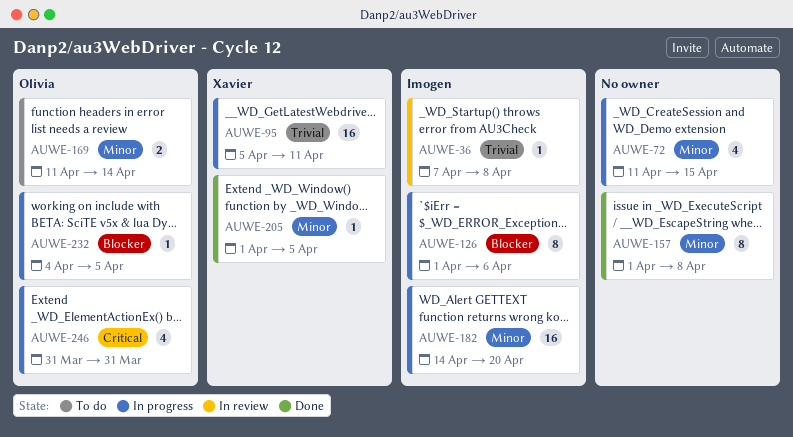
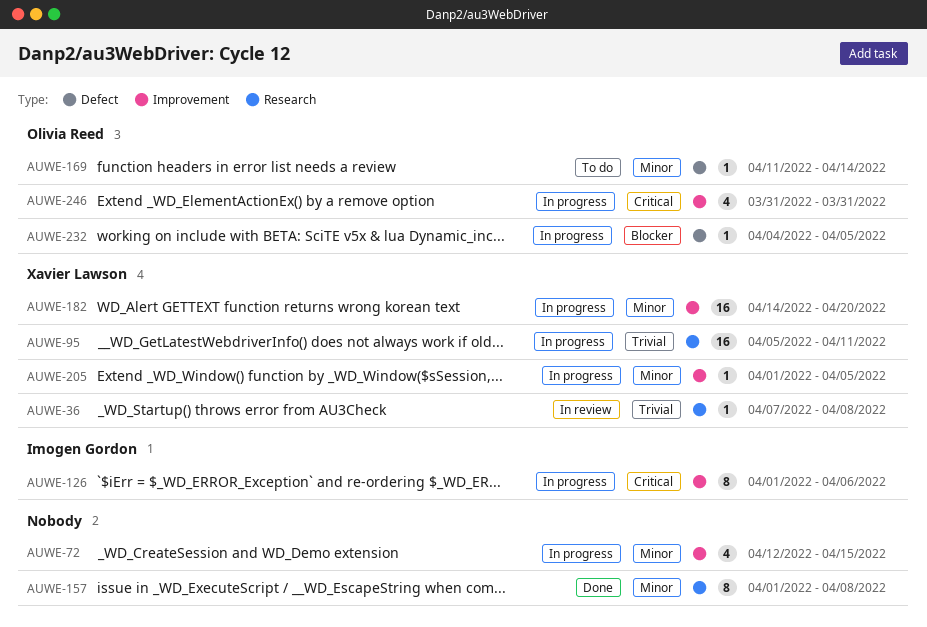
AUWE-36, owner: Imogen Gordon -> Xavier Lawson
AUWE-72, start: Apr 11 -> Apr 12
AUWE-126, priority: Blocker -> Critical
AUWE-169, estimate: 2 -> 1
AUWE-182, owner: Imogen Gordon -> Xavier Lawson
AUWE-205, status: Done -> In progress

